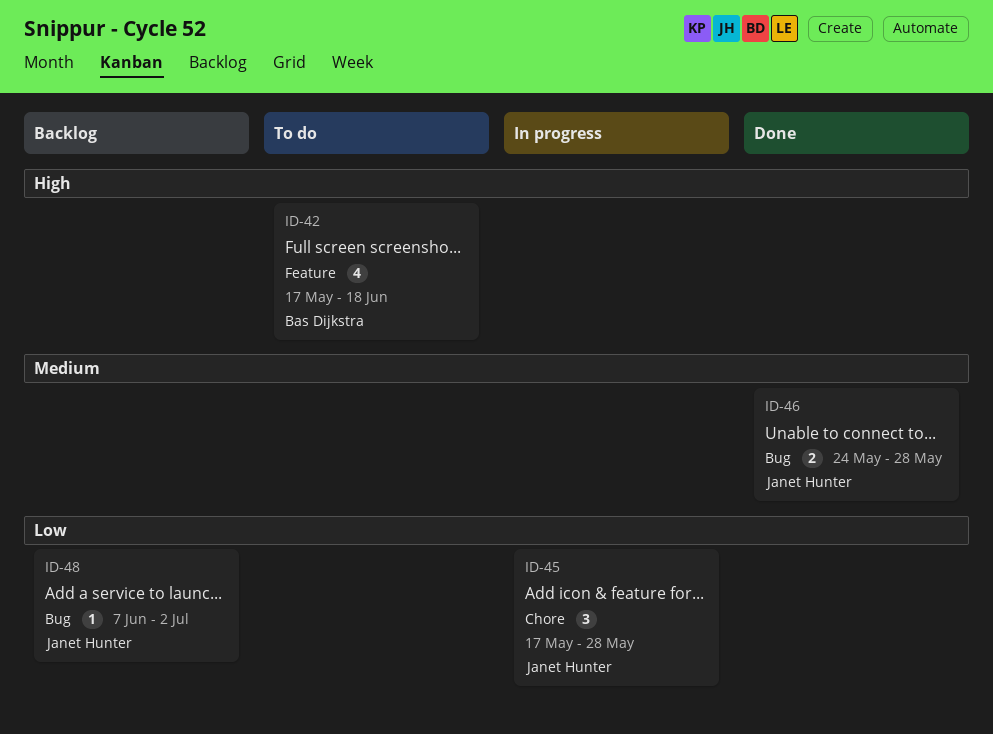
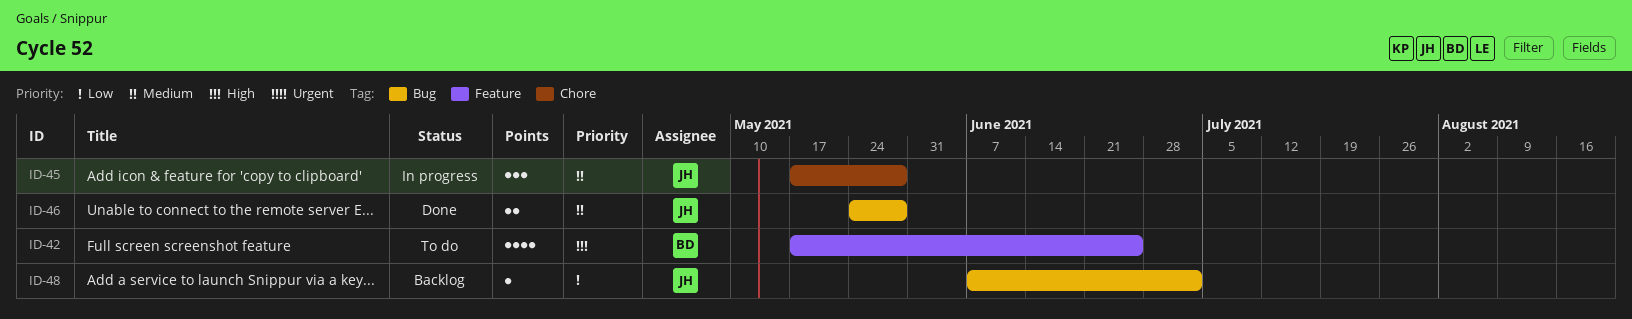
ID-42, due: Jun 18 -> Jun 25
ID-45, priority: Low -> Medium

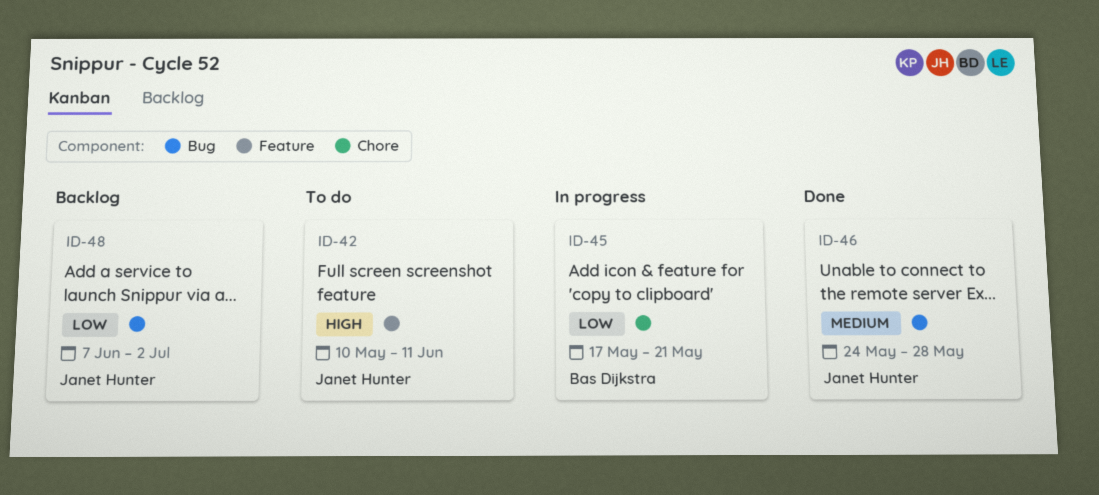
ID-42, owner: Bas Dijkstra -> Janet Hunter
ID-42, start: May 17 -> May 10
ID-42, due: Jun 25 -> Jun 11
ID-45, owner: Janet Hunter -> Bas Dijkstra
ID-45, priority: Medium -> Low
ID-45, due: May 28 -> May 21

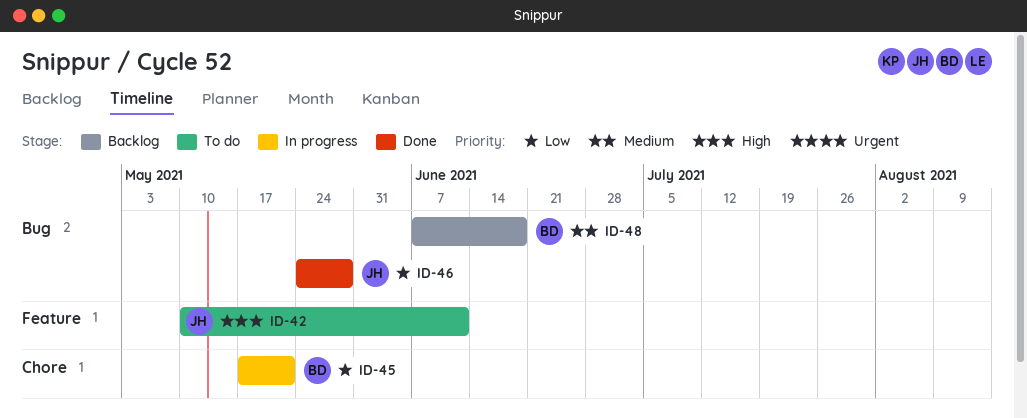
ID-46, priority: Medium -> Low
ID-48, owner: Janet Hunter -> Bas Dijkstra
ID-48, priority: Low -> Medium
ID-48, due: Jul 2 -> Jun 18

